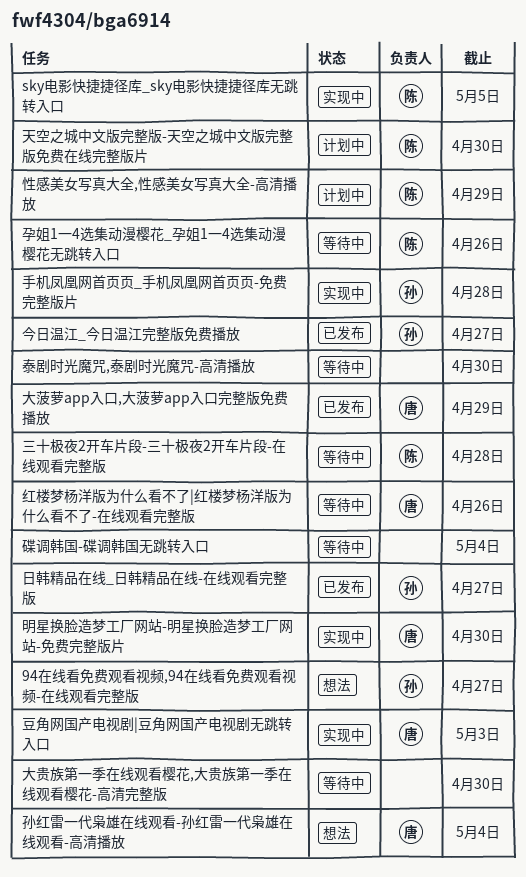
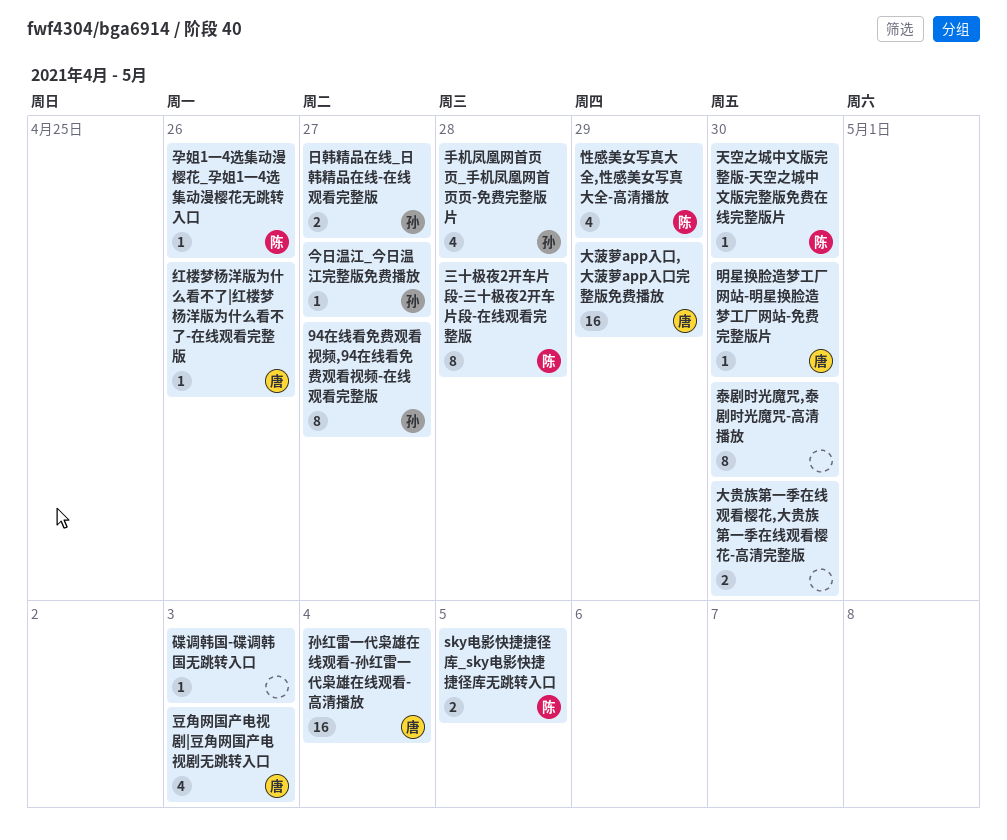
碟调韩国-碟调韩国无跳转入口, due: May 4 -> May 3

